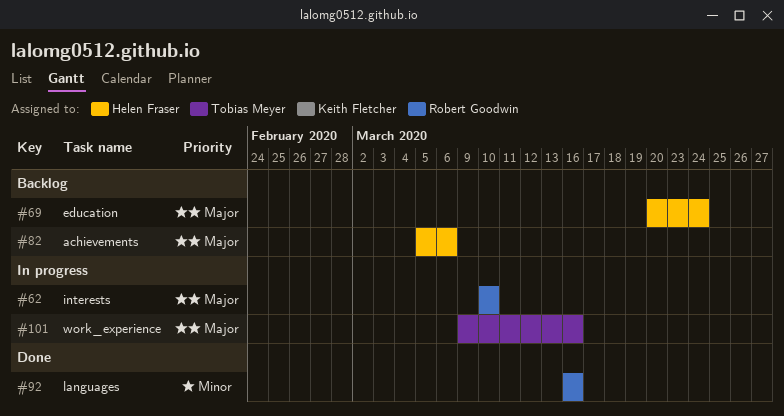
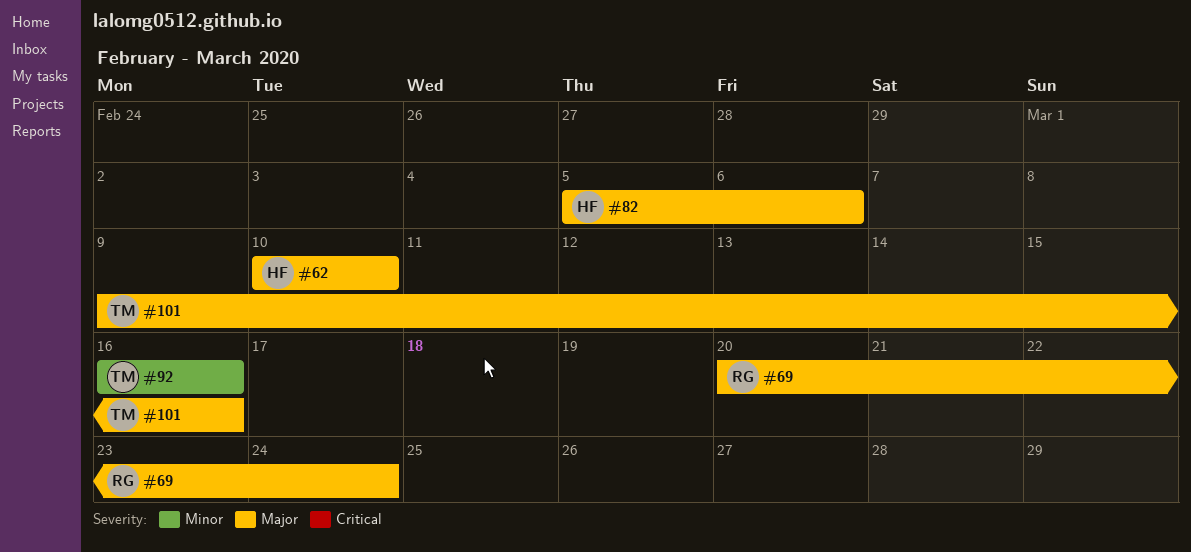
#62, owner: Robert Goodwin -> Helen Fraser
#69, owner: Helen Fraser -> Robert Goodwin
#92, owner: Robert Goodwin -> Tobias Meyer

